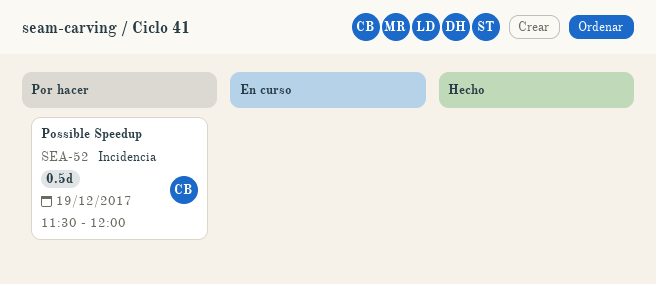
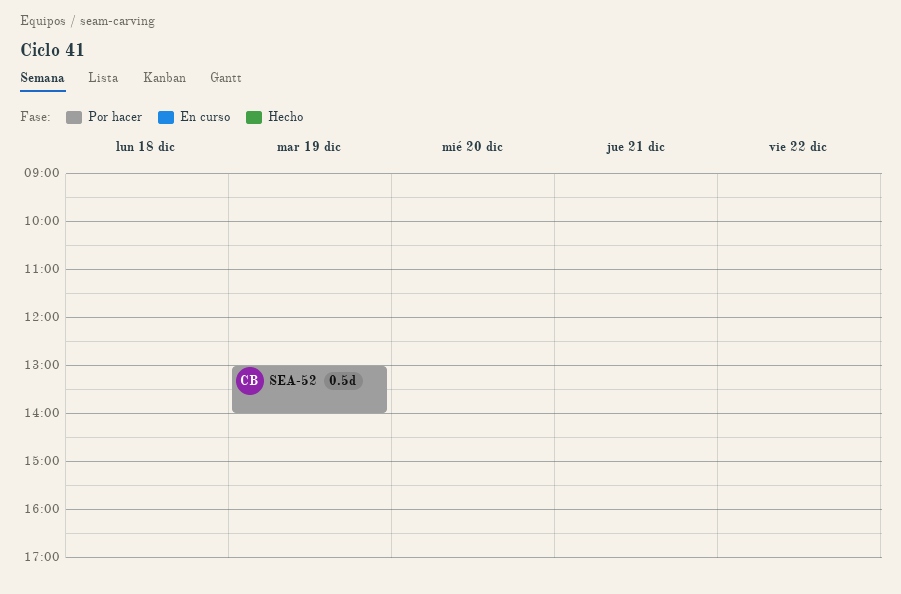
SEA-52, begins: 11:30 -> 13:00
SEA-52, ends: 12:00 -> 14:00

